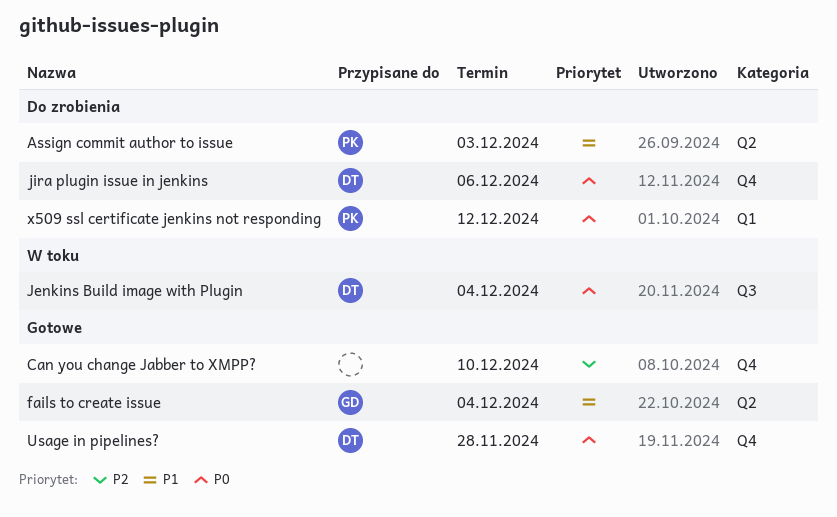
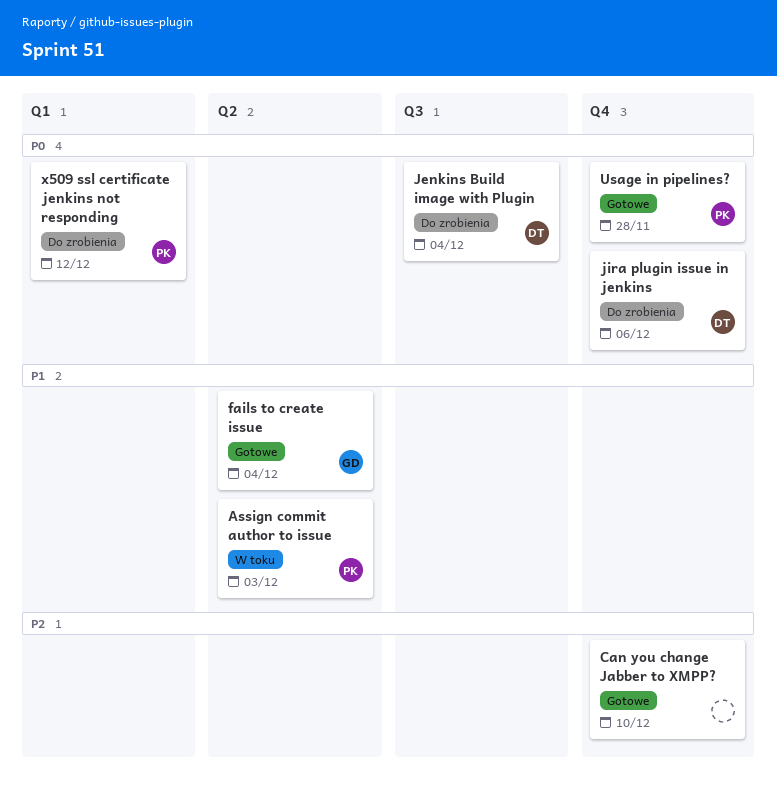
Assign commit author to issue, status: Do zrobienia -> W toku
Jenkins Build image with Plugin, status: W toku -> Do zrobienia
Usage in pipelines?, owner: DT -> PK

